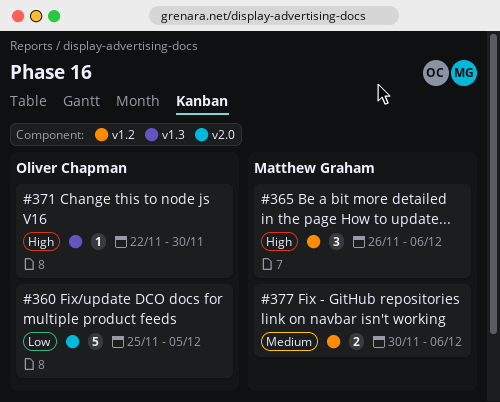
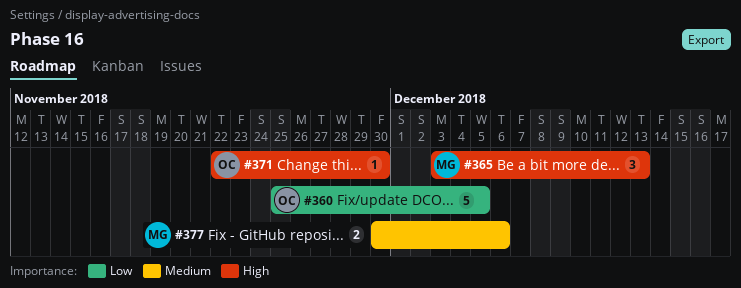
#365, start: Nov 26 -> Dec 3
#365, due: Dec 6 -> Dec 13

